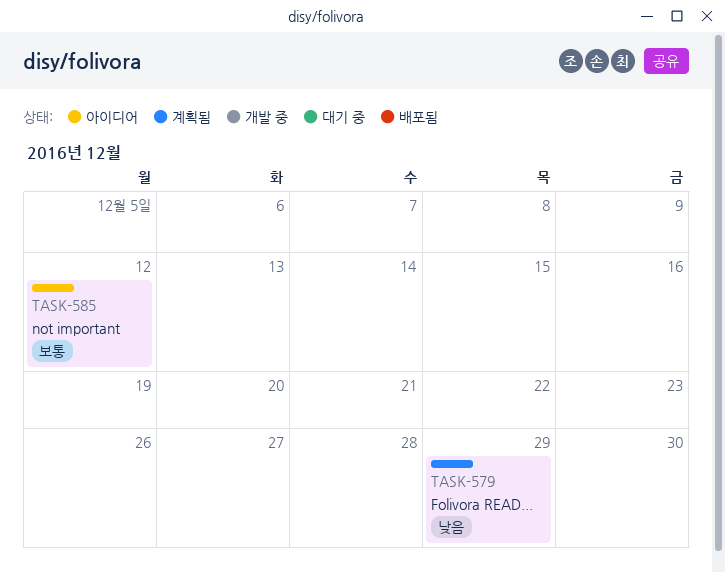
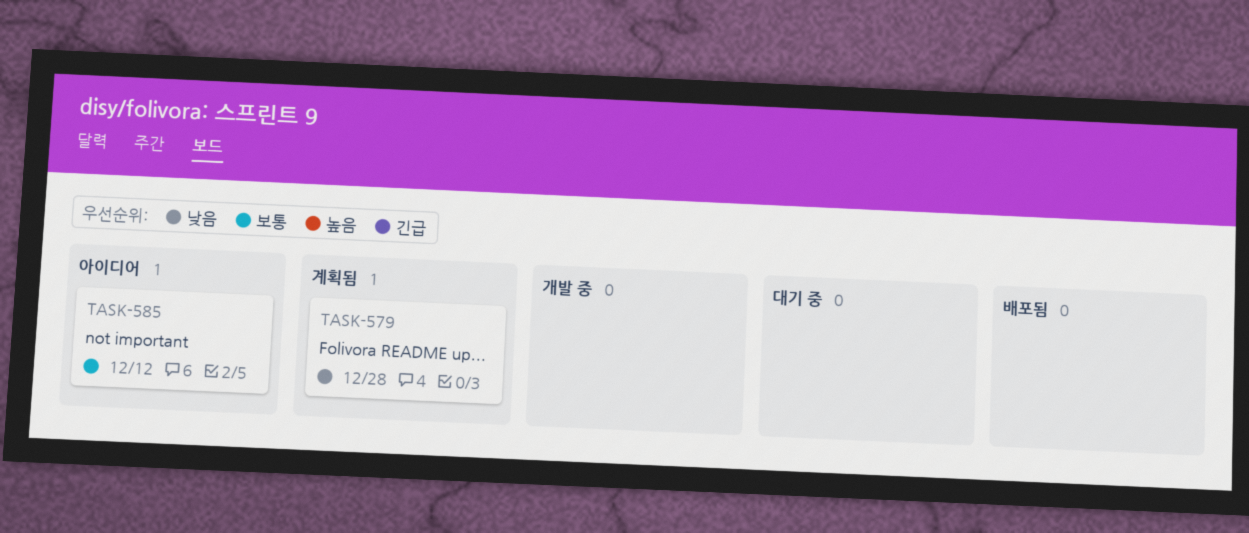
TASK-579, due: Dec 29 -> Dec 28

